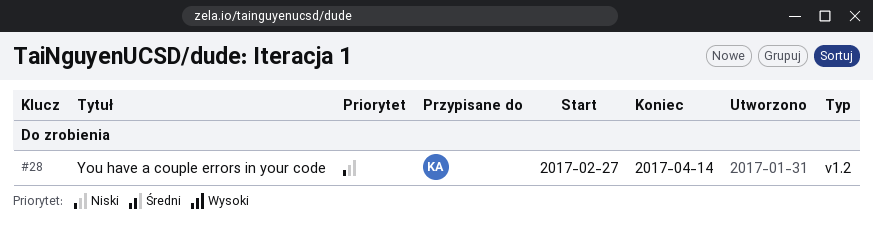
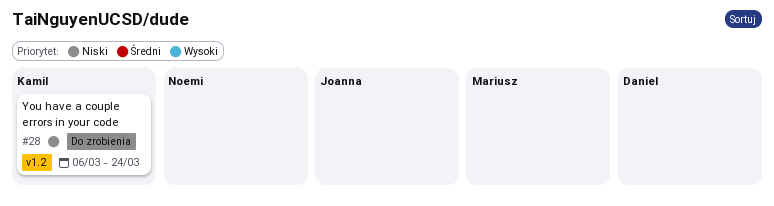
#28, start: Feb 27 -> Mar 6
#28, due: Apr 14 -> Mar 24

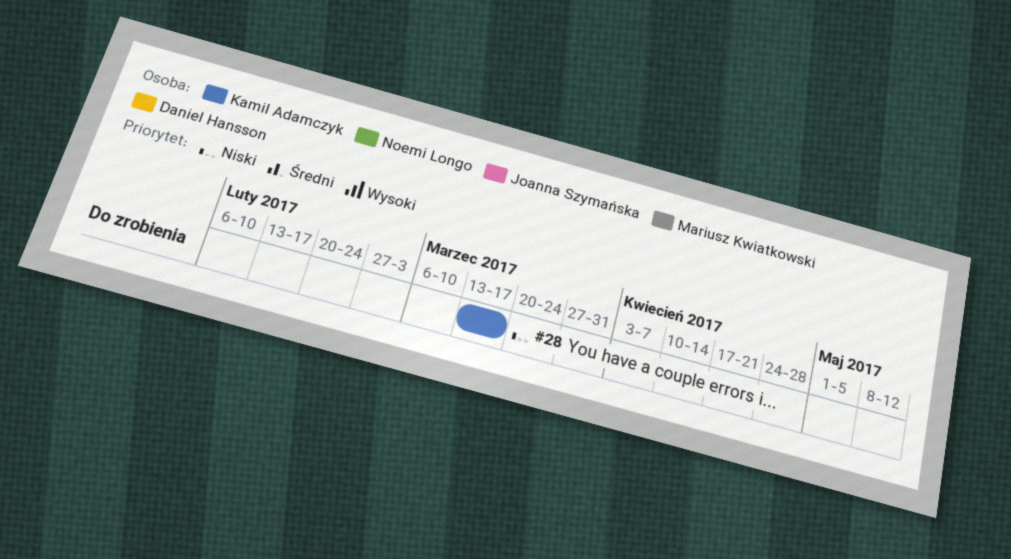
#28, start: Mar 6 -> Mar 13
#28, due: Mar 24 -> Mar 17

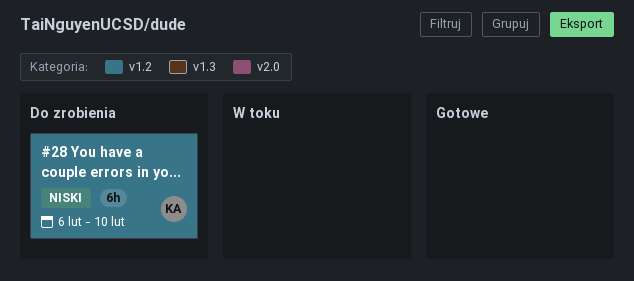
#28, start: Mar 13 -> Feb 6
#28, due: Mar 17 -> Feb 10

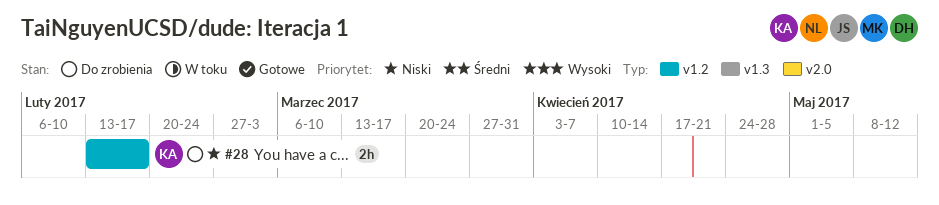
#28, estimate: 6h -> 2h
#28, start: Feb 6 -> Feb 13
#28, due: Feb 10 -> Feb 17

